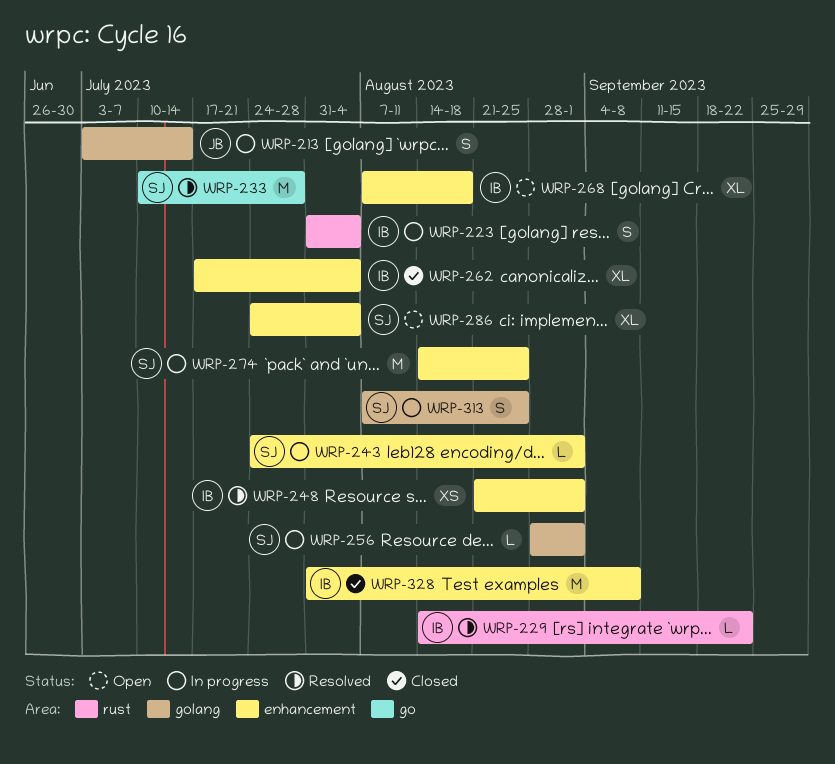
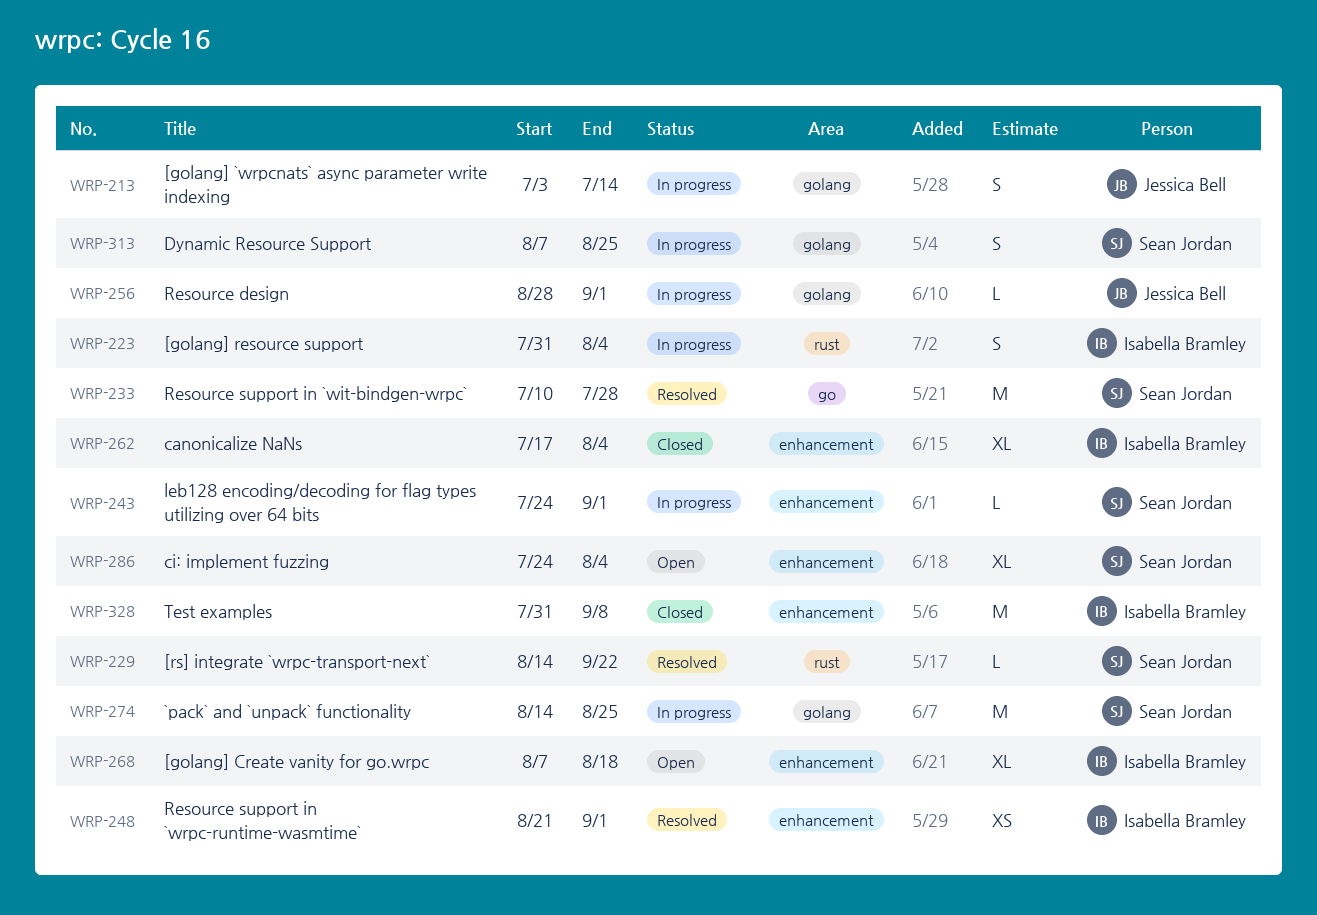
WRP-229, owner: Isabella Bramley -> Sean Jordan
WRP-256, owner: Sean Jordan -> Jessica Bell
WRP-274, label: enhancement -> golang

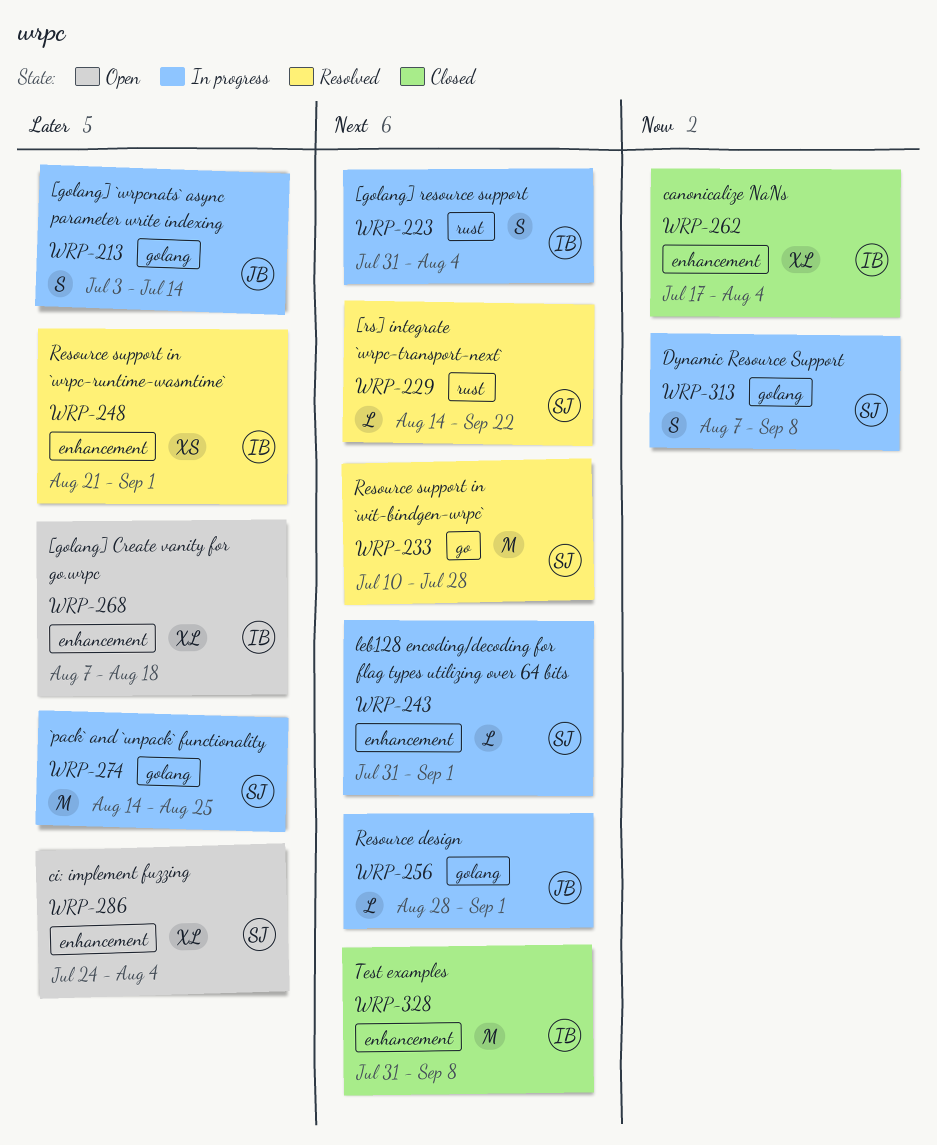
WRP-243, start: Jul 24 -> Jul 31
WRP-313, due: Aug 25 -> Sep 8

